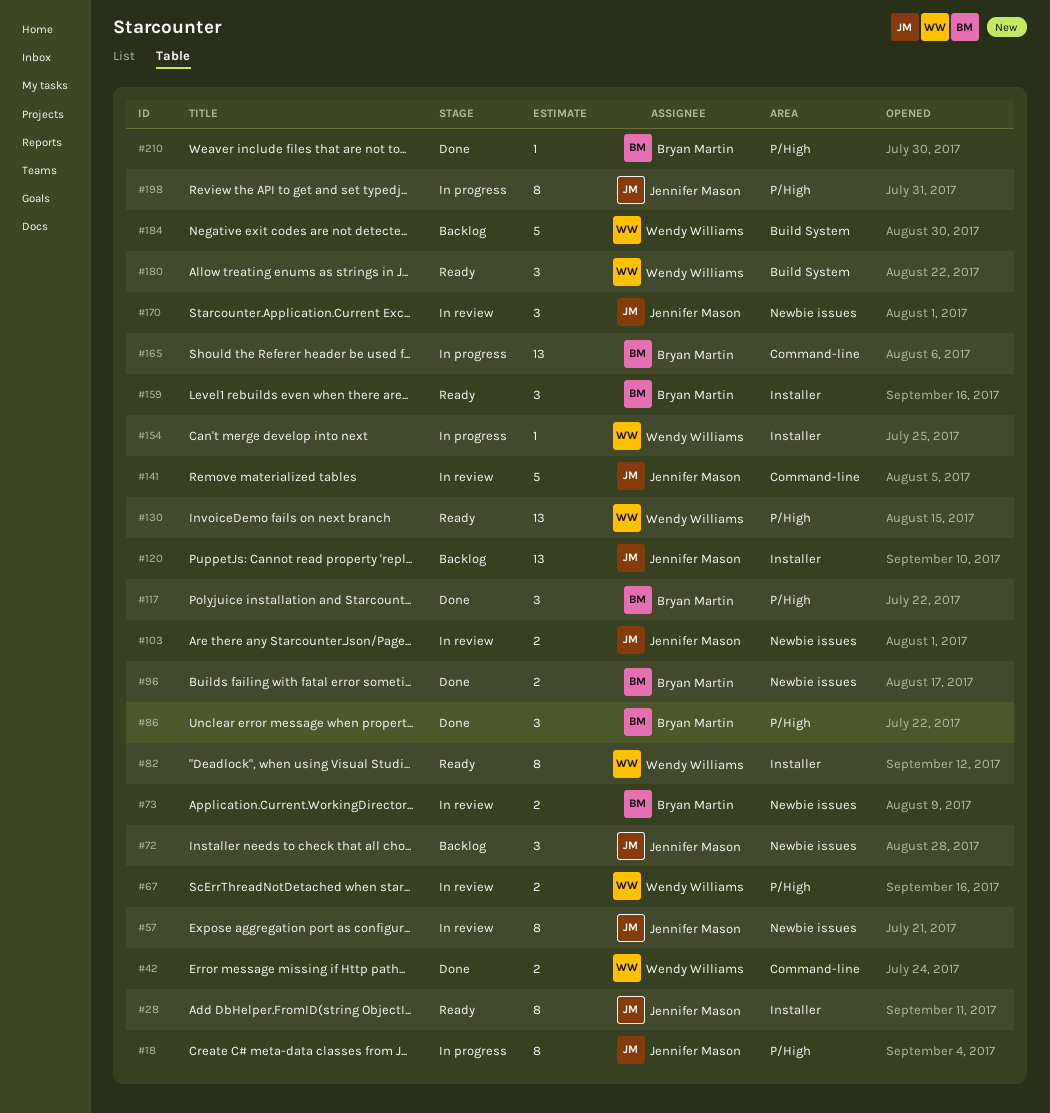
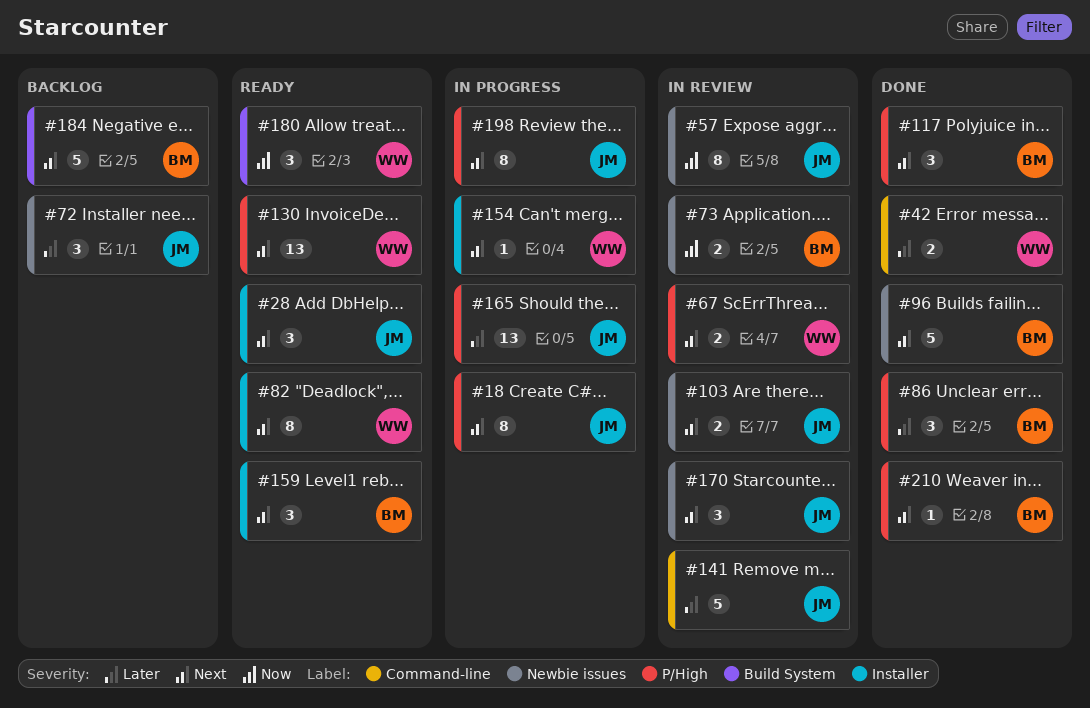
#28, estimate: 8 -> 3
#96, estimate: 2 -> 5
#120: present -> none
#165, owner: Bryan Martin -> Jennifer Mason
#165, label: Command-line -> P/High
#184, owner: Wendy Williams -> Bryan Martin

